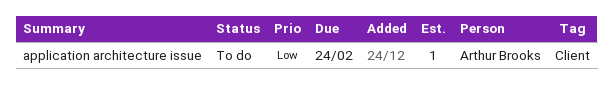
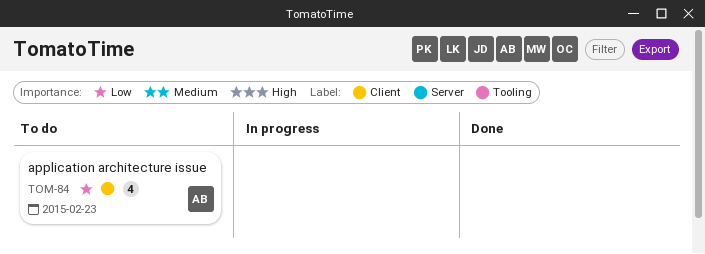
application architecture issue, estimate: 1 -> 4
application architecture issue, due: Feb 24 -> Feb 23

